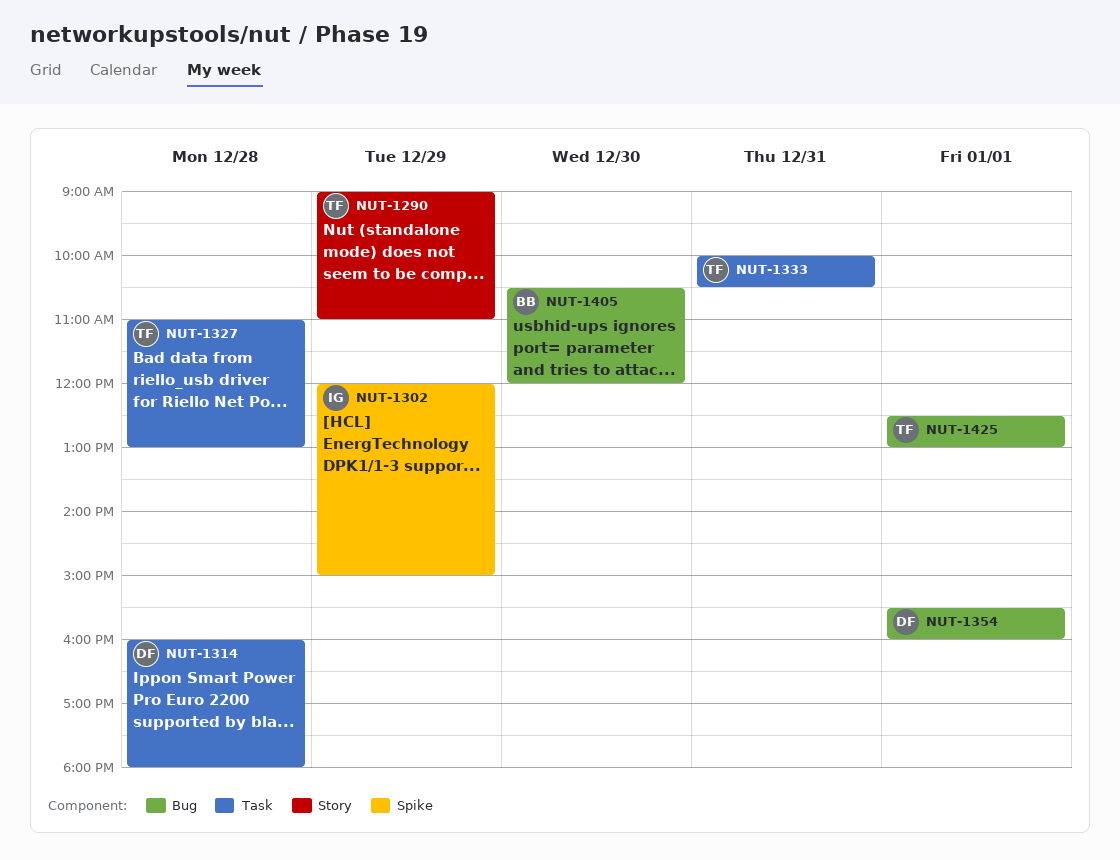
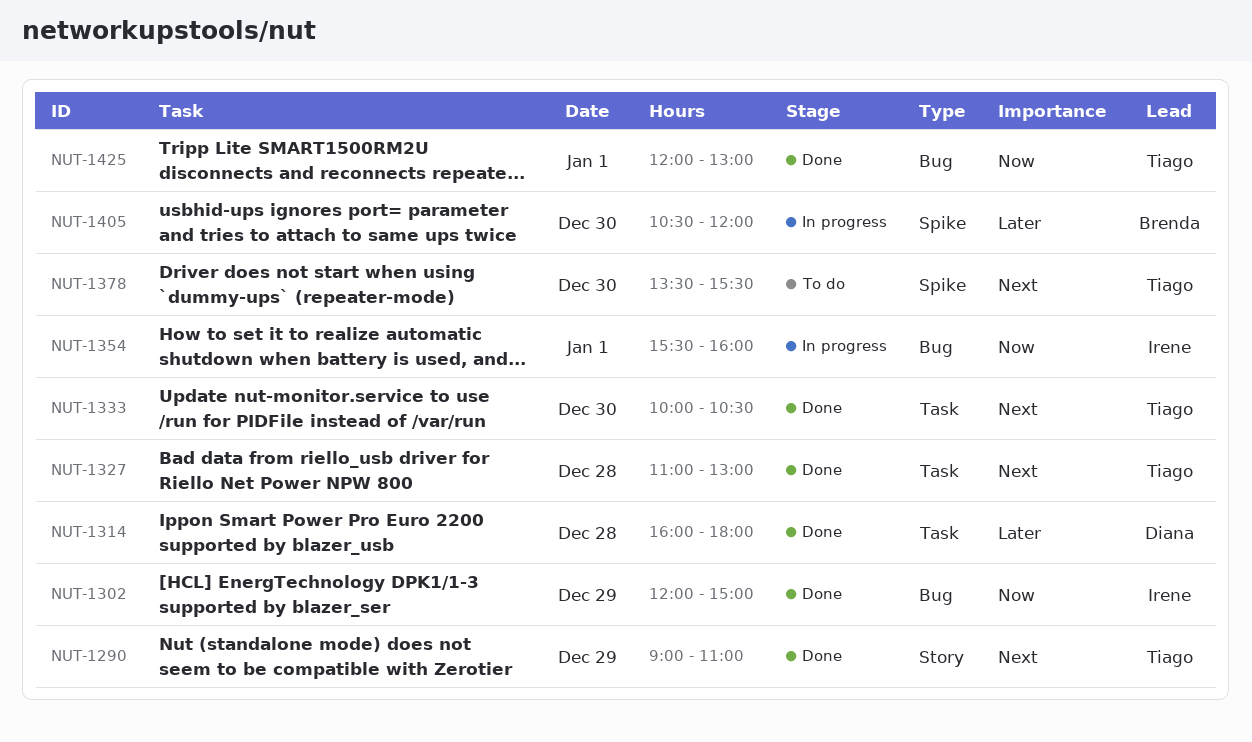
NUT-1302, label: Spike -> Bug
NUT-1333, day: Dec 31 -> Dec 30
NUT-1354, owner: Diana -> Irene
NUT-1378: none -> present
NUT-1405, label: Bug -> Spike
NUT-1425, begins: 12:30 -> 12:00

